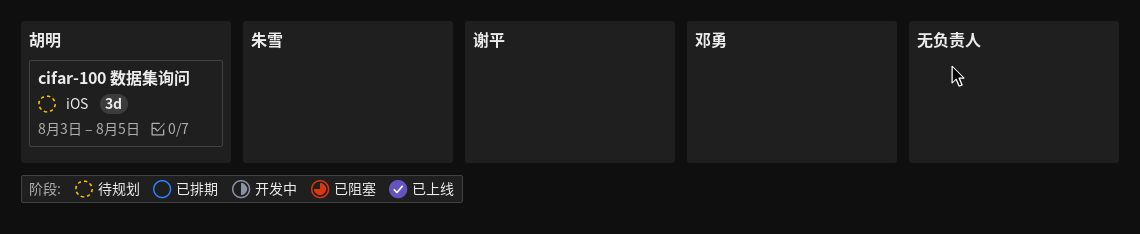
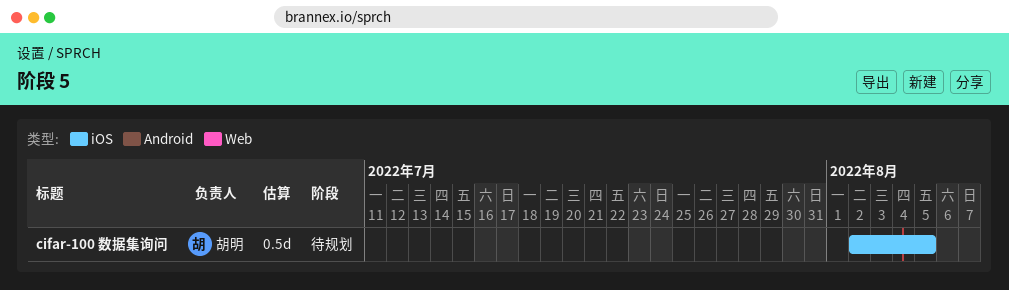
cifar-100 数据集询问, estimate: 3d -> 0.5d
cifar-100 数据集询问, start: Aug 3 -> Aug 2

